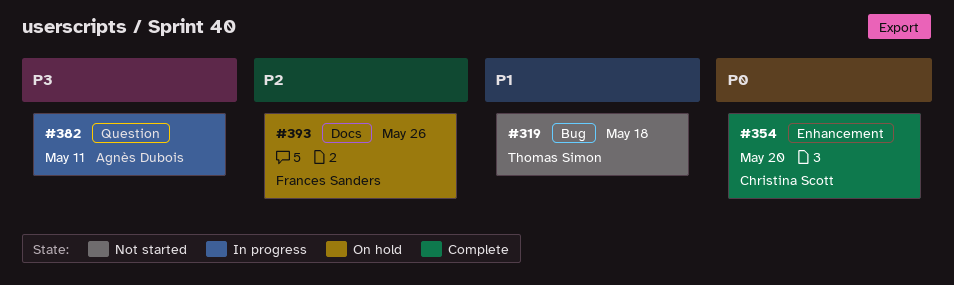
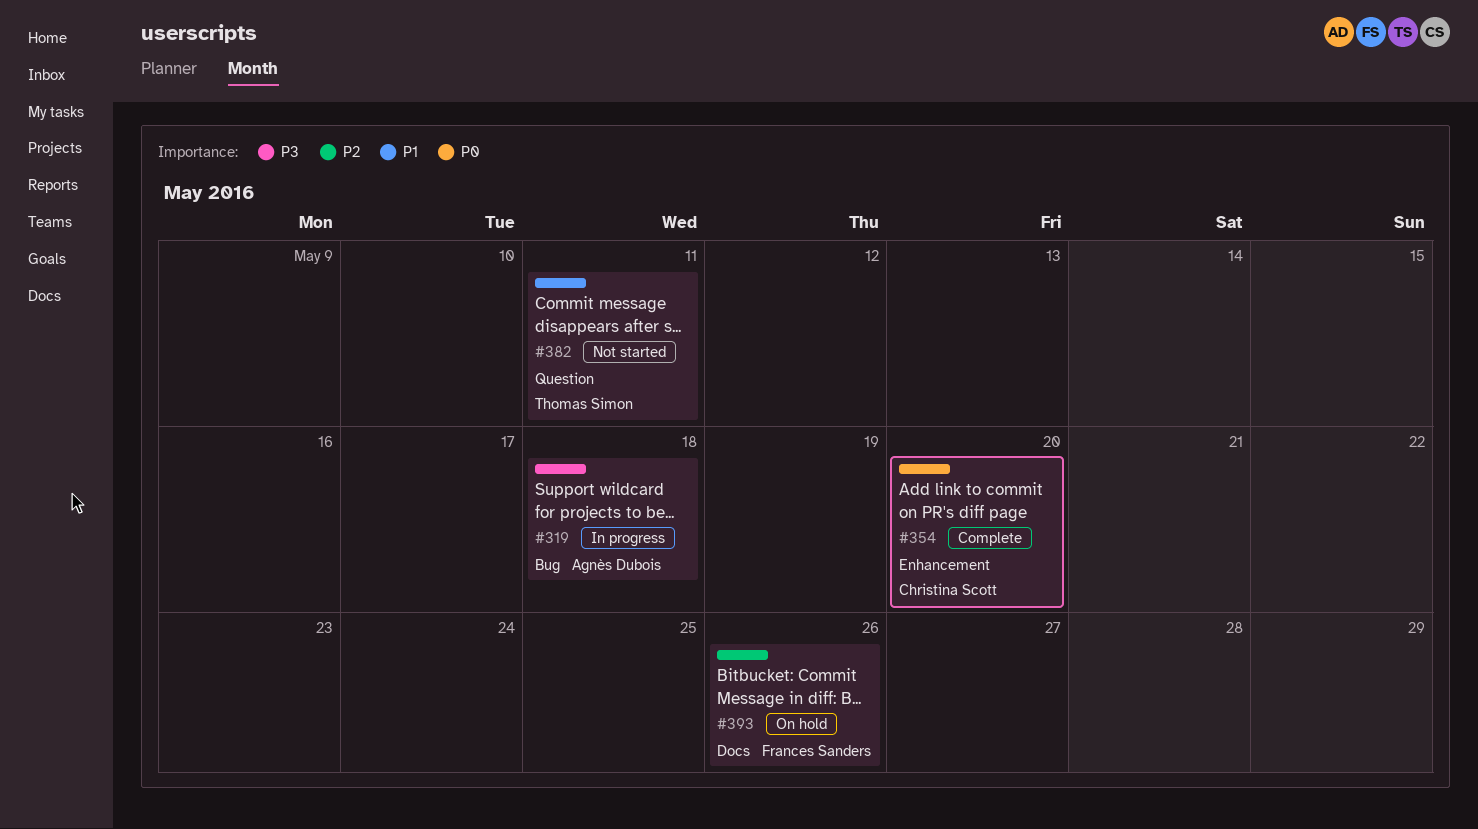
#319, status: Not started -> In progress
#319, owner: Thomas Simon -> Agnès Dubois
#319, priority: P1 -> P3
#382, status: In progress -> Not started
#382, owner: Agnès Dubois -> Thomas Simon
#382, priority: P3 -> P1

